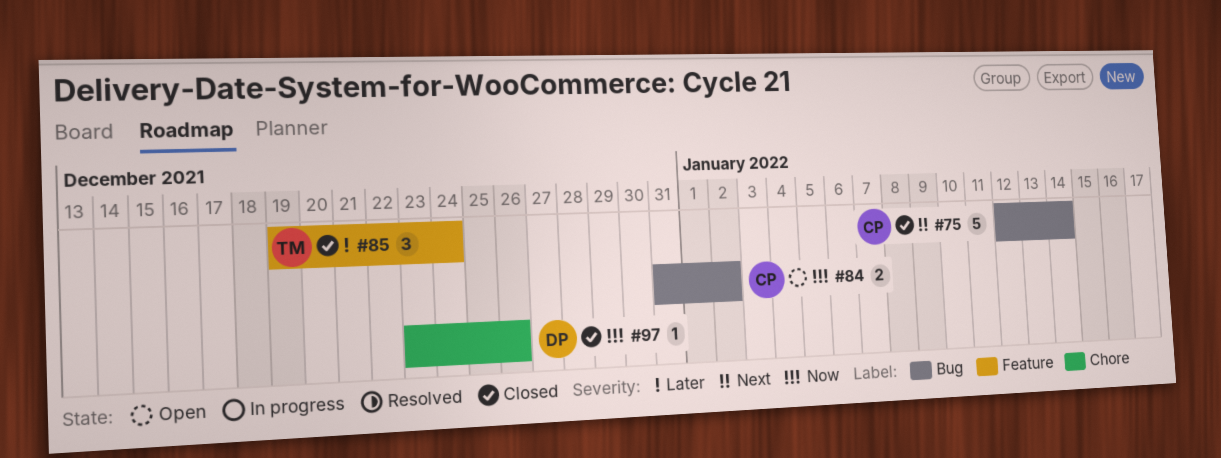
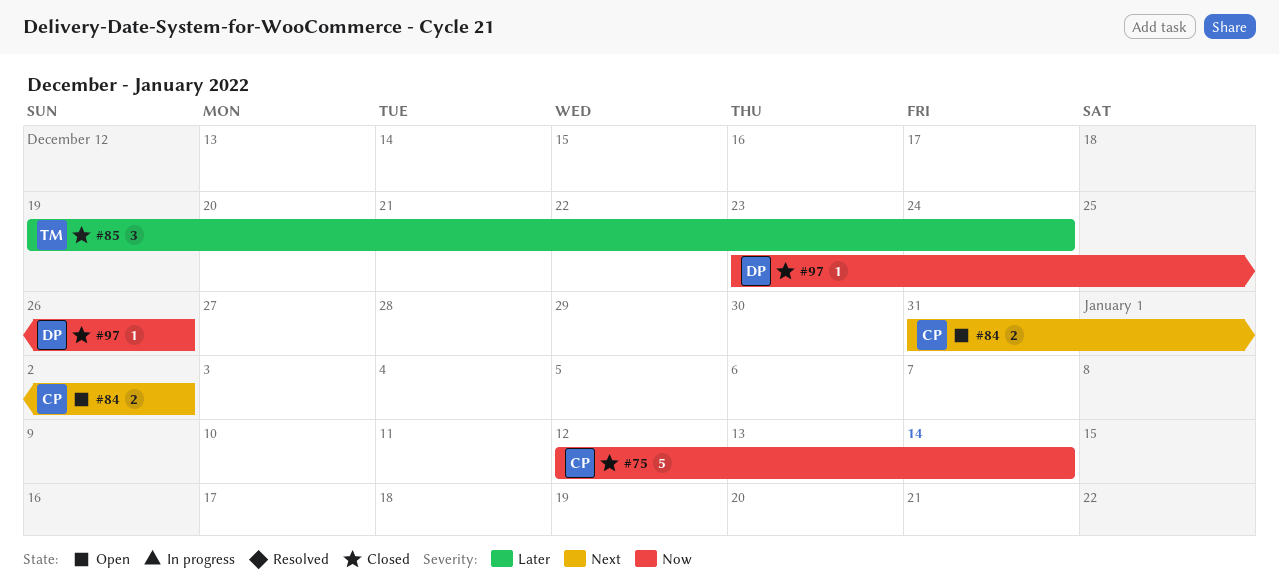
#75, priority: Next -> Now
#84, priority: Now -> Next

